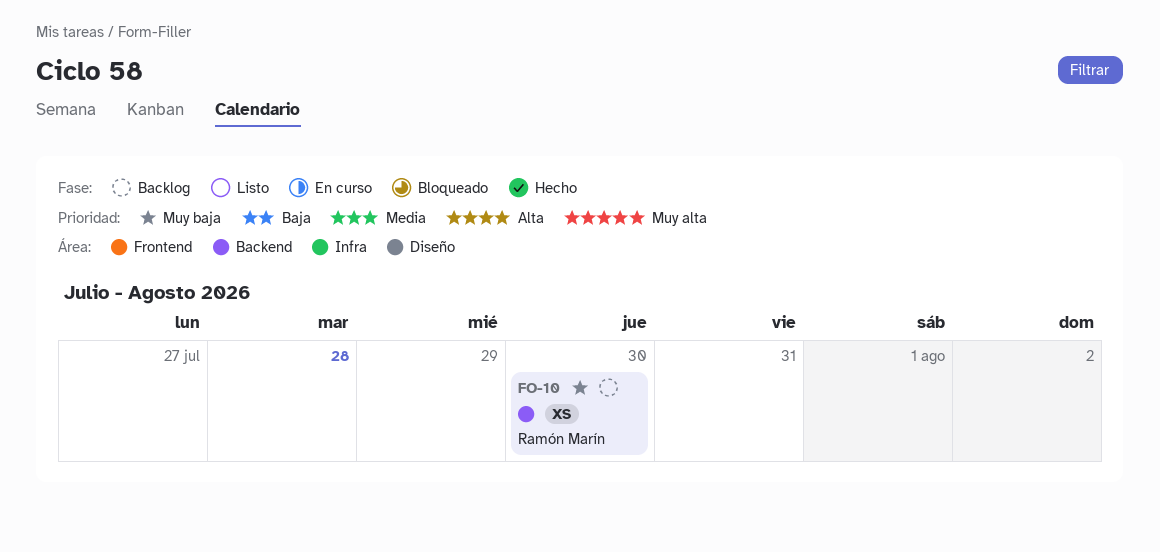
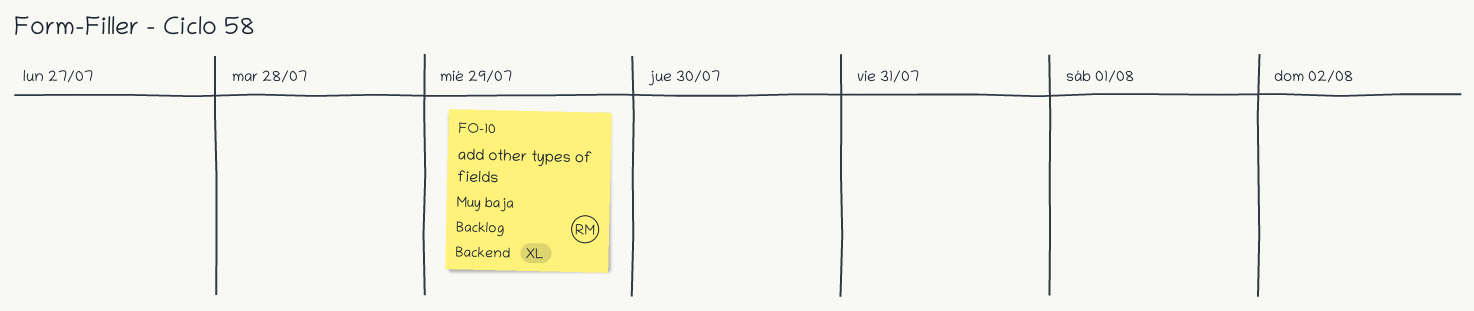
FO-10, estimate: XS -> XL
FO-10, due: Jul 30 -> Jul 29

